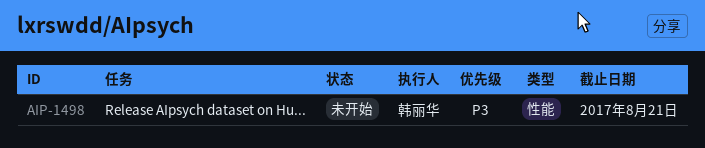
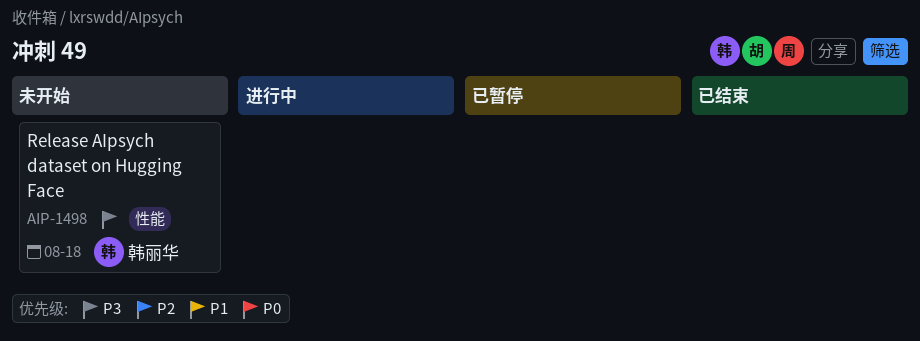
AIP-1498, due: Aug 21 -> Aug 18

